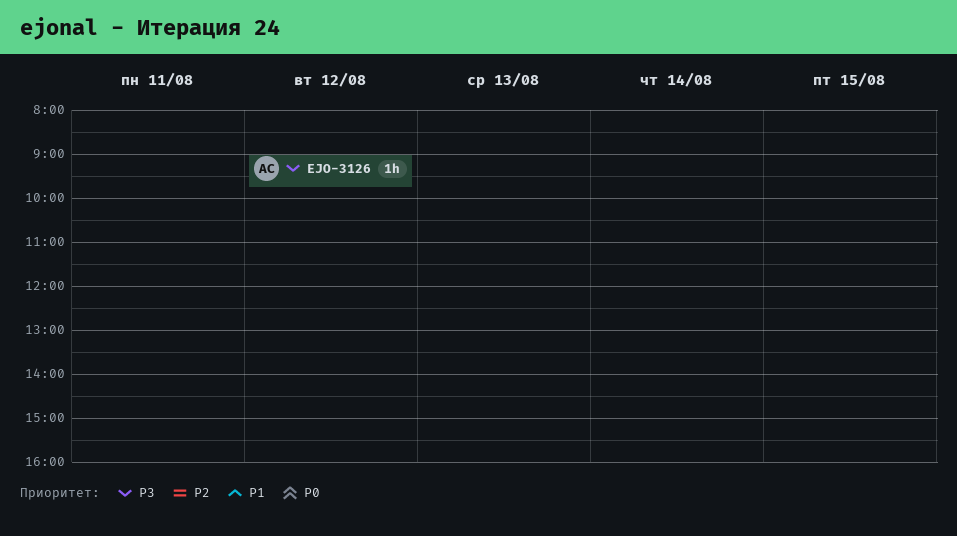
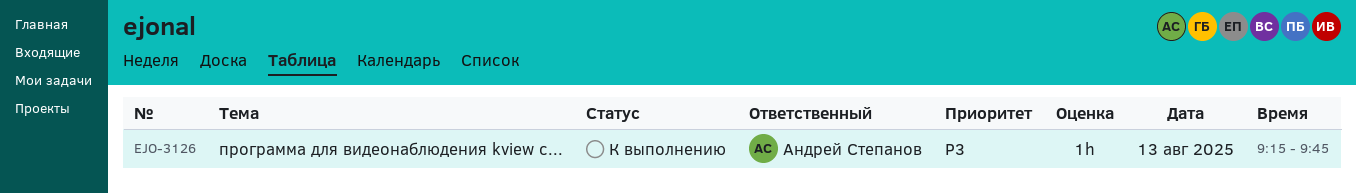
EJO-3126, day: Aug 12 -> Aug 13
EJO-3126, begins: 09:00 -> 09:15

